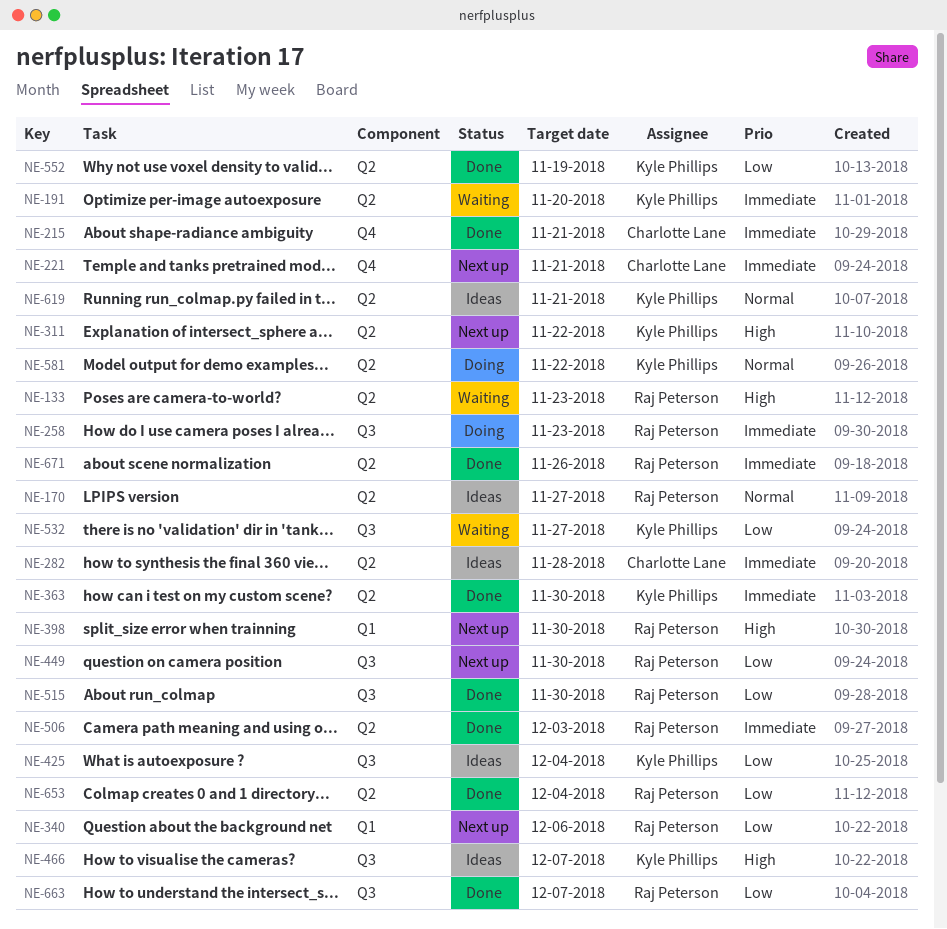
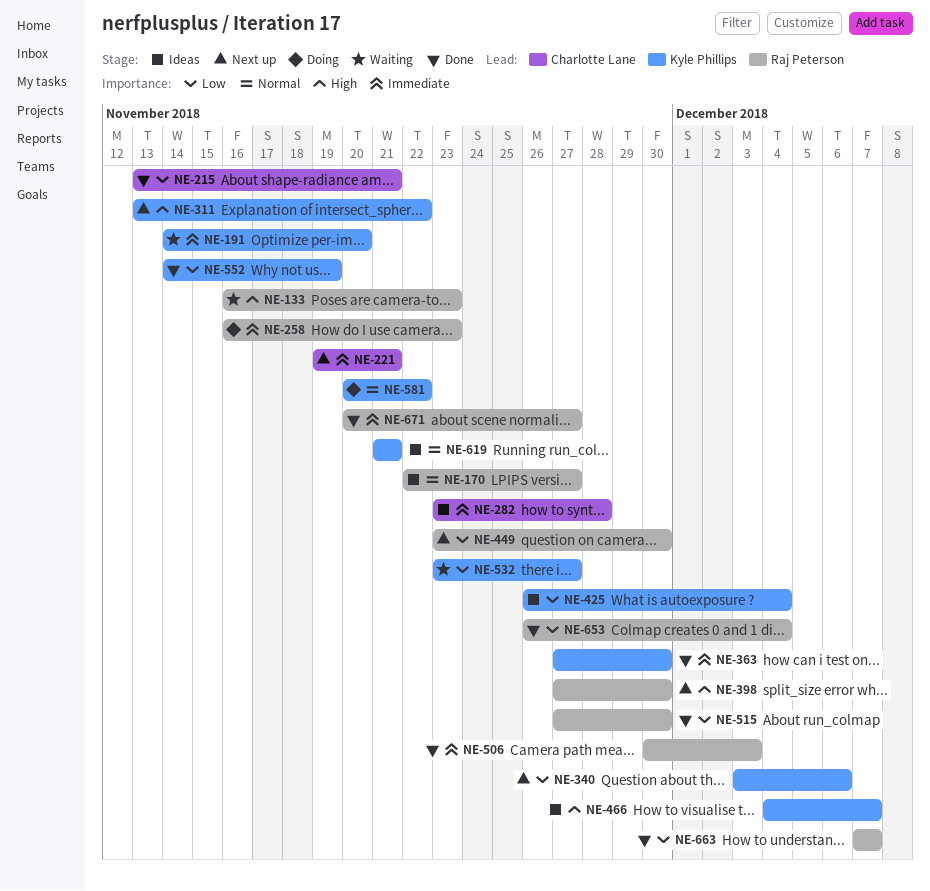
NE-215, priority: Immediate -> Low
NE-340, owner: Raj Peterson -> Kyle Phillips
NE-671, due: Nov 26 -> Nov 27

